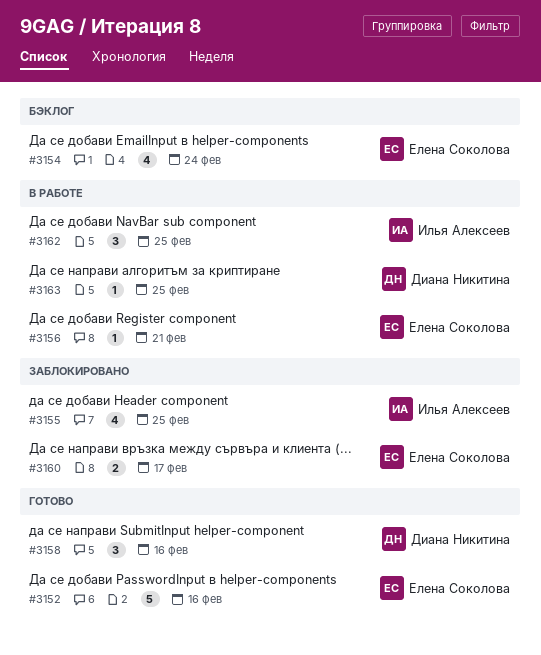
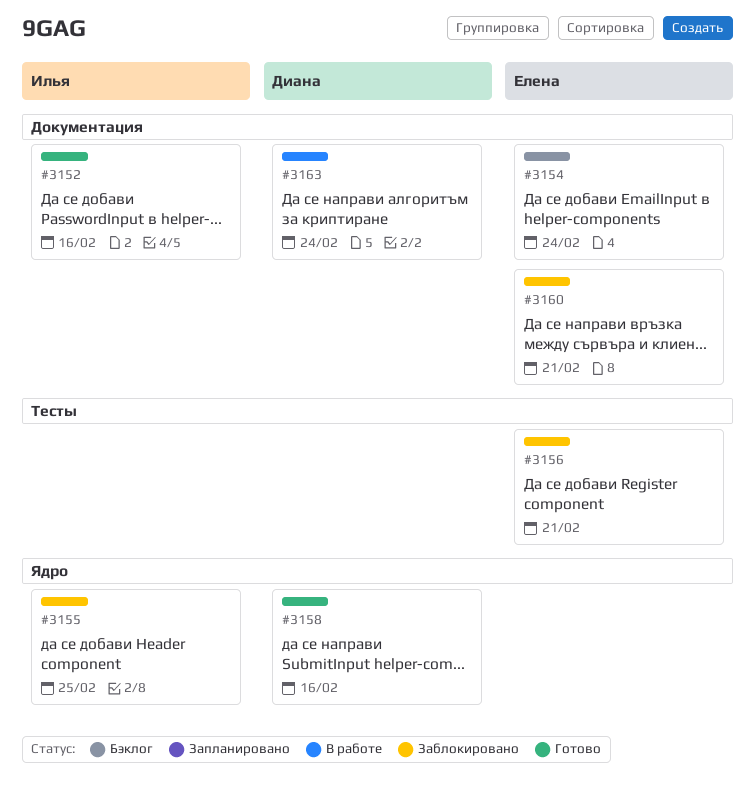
#3152, owner: Елена Соколова -> Илья Алексеев
#3156, status: В работе -> Заблокировано
#3160, due: Feb 17 -> Feb 21
#3162: present -> none
#3163, due: Feb 25 -> Feb 24

